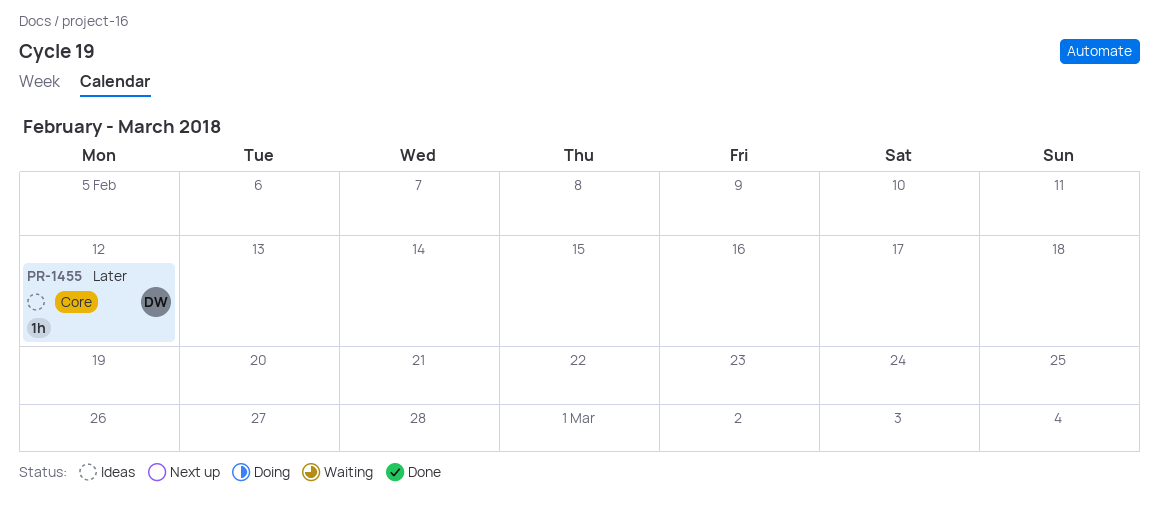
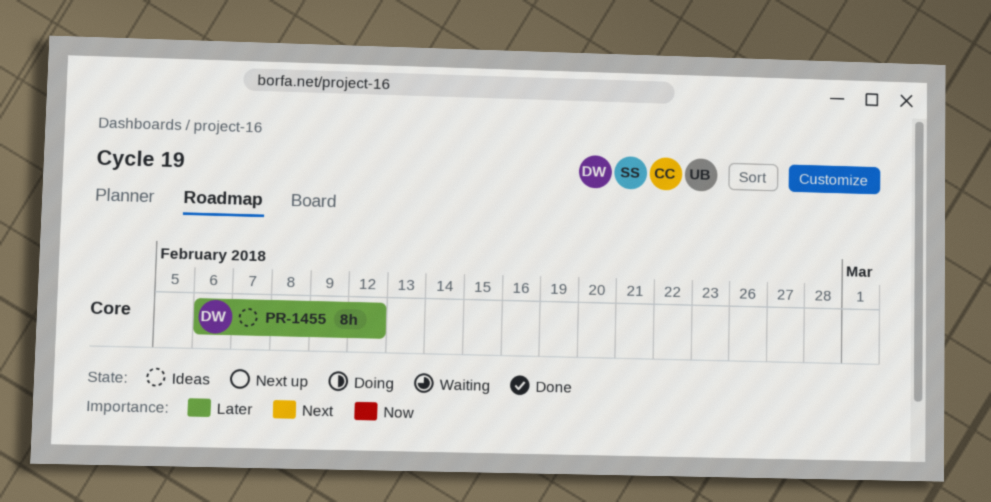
PR-1455, estimate: 1h -> 8h

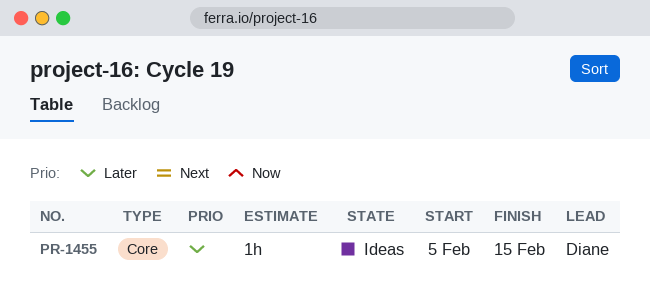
PR-1455, estimate: 8h -> 1h
PR-1455, start: Feb 6 -> Feb 5
PR-1455, due: Feb 12 -> Feb 15

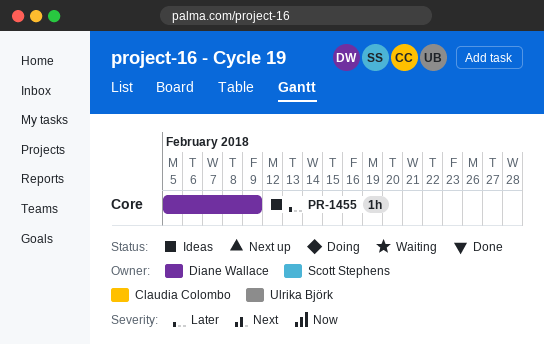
PR-1455, due: Feb 15 -> Feb 9

